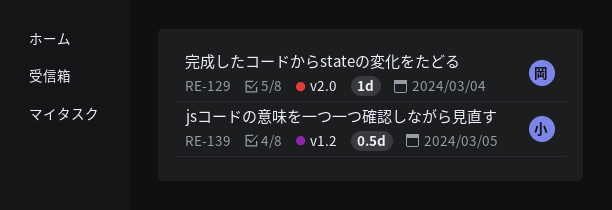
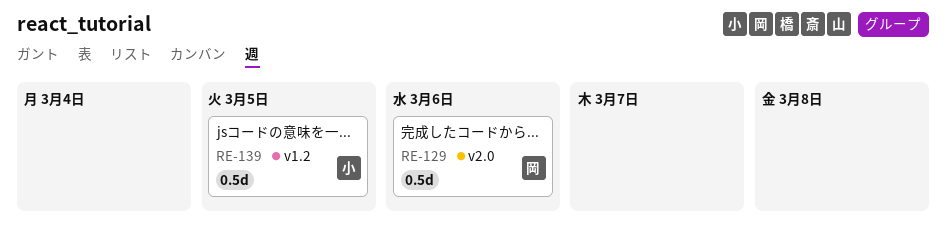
RE-129, estimate: 1d -> 0.5d
RE-129, due: Mar 4 -> Mar 6

